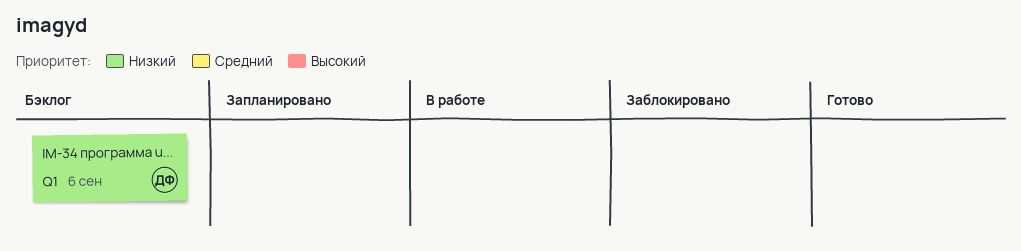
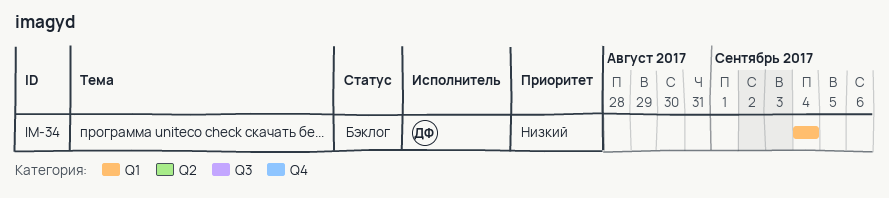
IM-34, due: Sep 6 -> Sep 4

